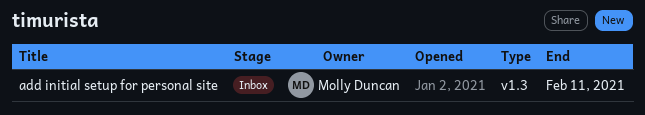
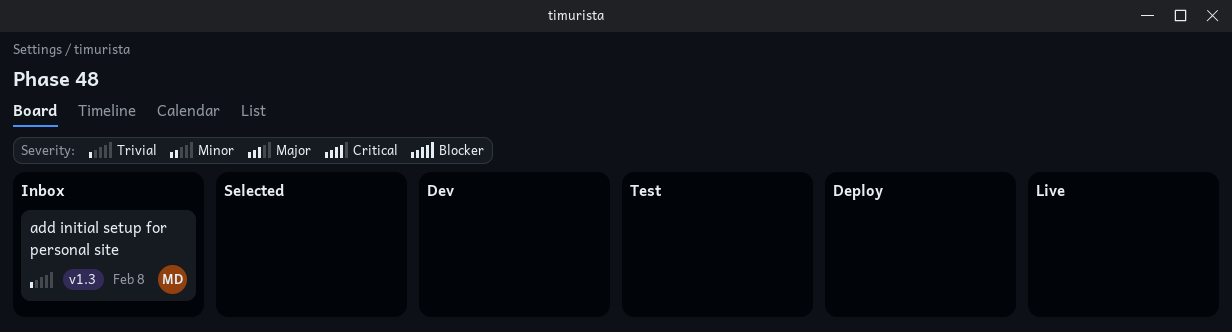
add initial setup for personal site, due: Feb 11 -> Feb 8

